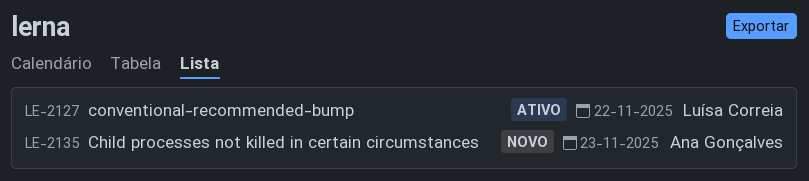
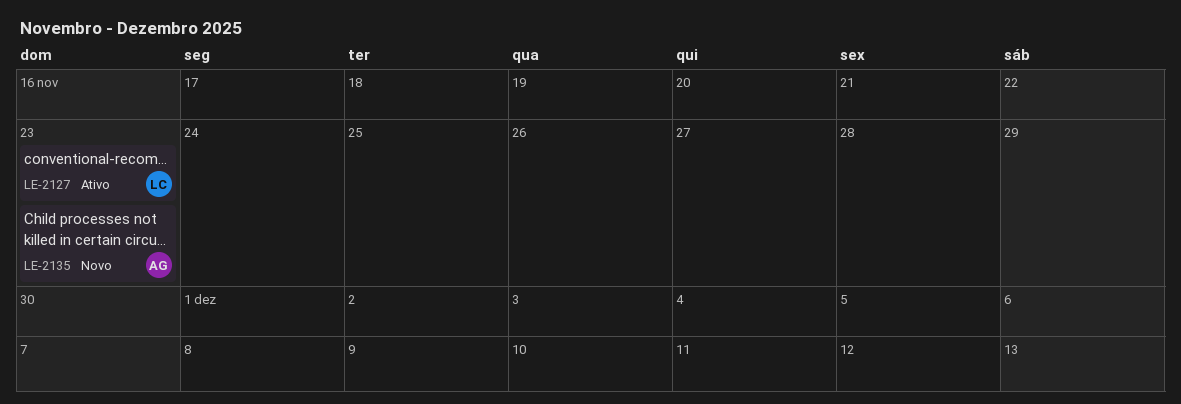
LE-2127, due: Nov 22 -> Nov 23

